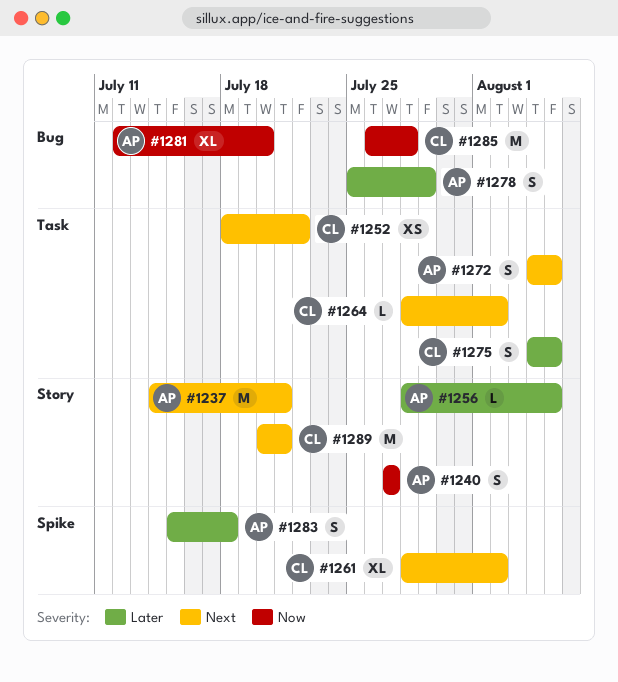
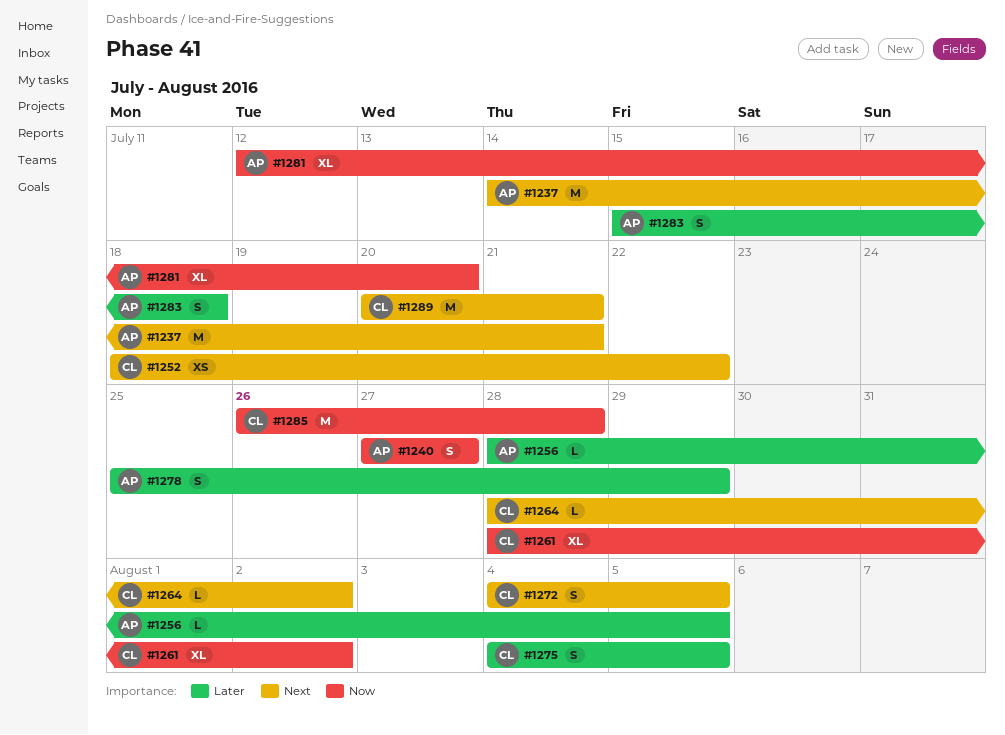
#1261, priority: Next -> Now
#1272, owner: AP -> CL

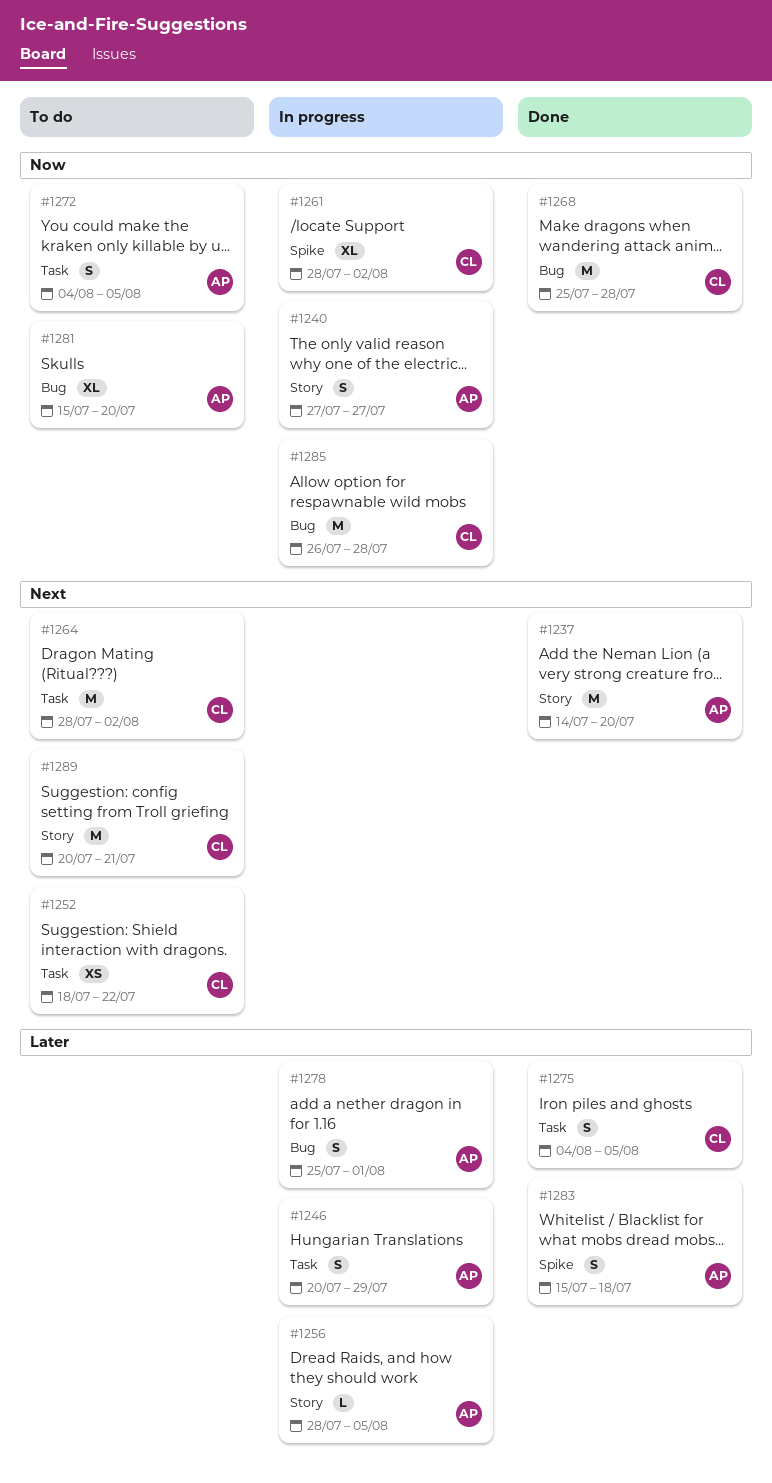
#1237, due: Jul 21 -> Jul 20
#1246: none -> present
#1264, estimate: L -> M
#1268: none -> present
#1272, owner: CL -> AP
#1272, priority: Next -> Now
#1278, due: Jul 29 -> Aug 1
#1281, start: Jul 12 -> Jul 15

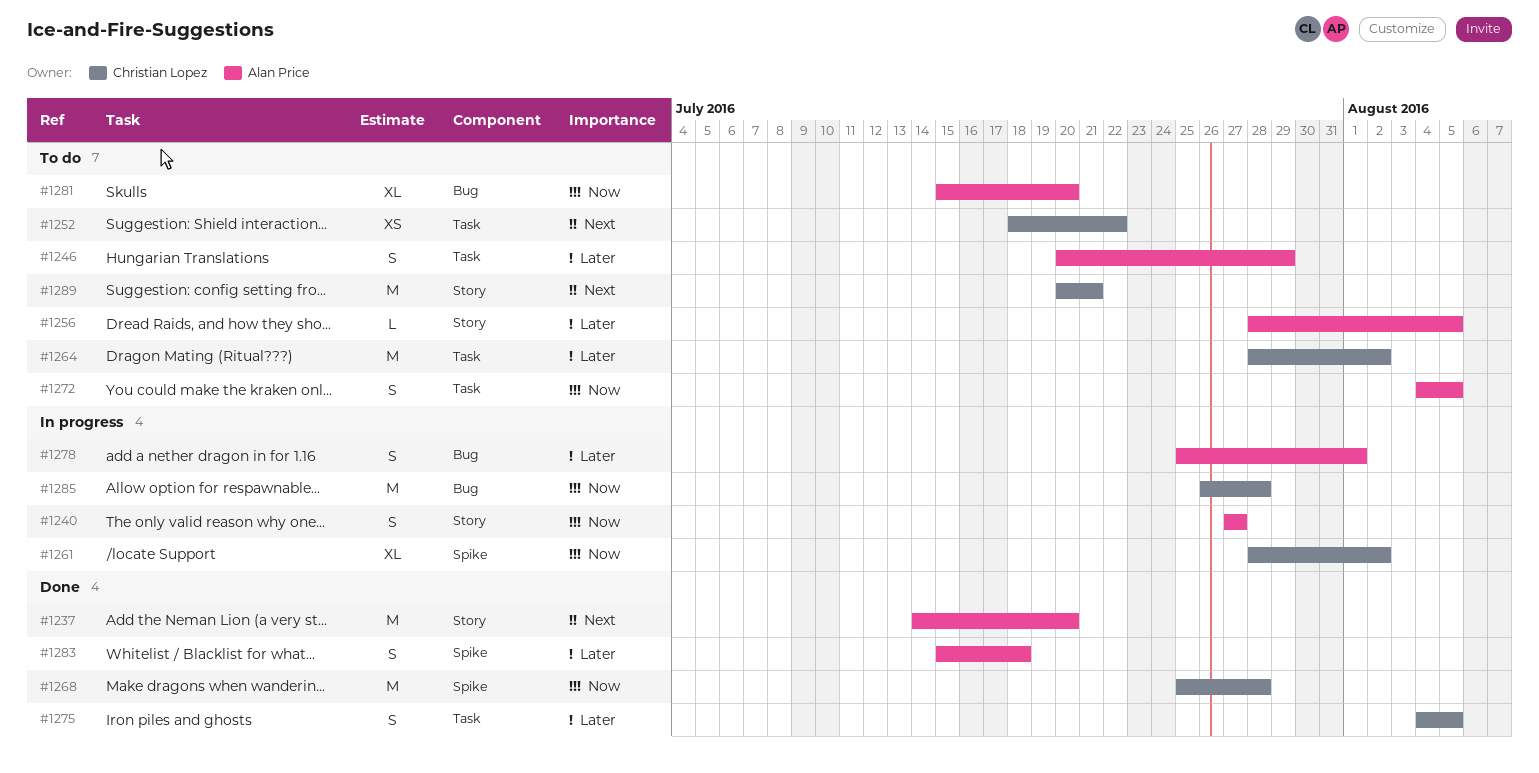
#1246, status: In progress -> To do
#1256, status: In progress -> To do
#1264, priority: Next -> Later
#1268, label: Bug -> Spike

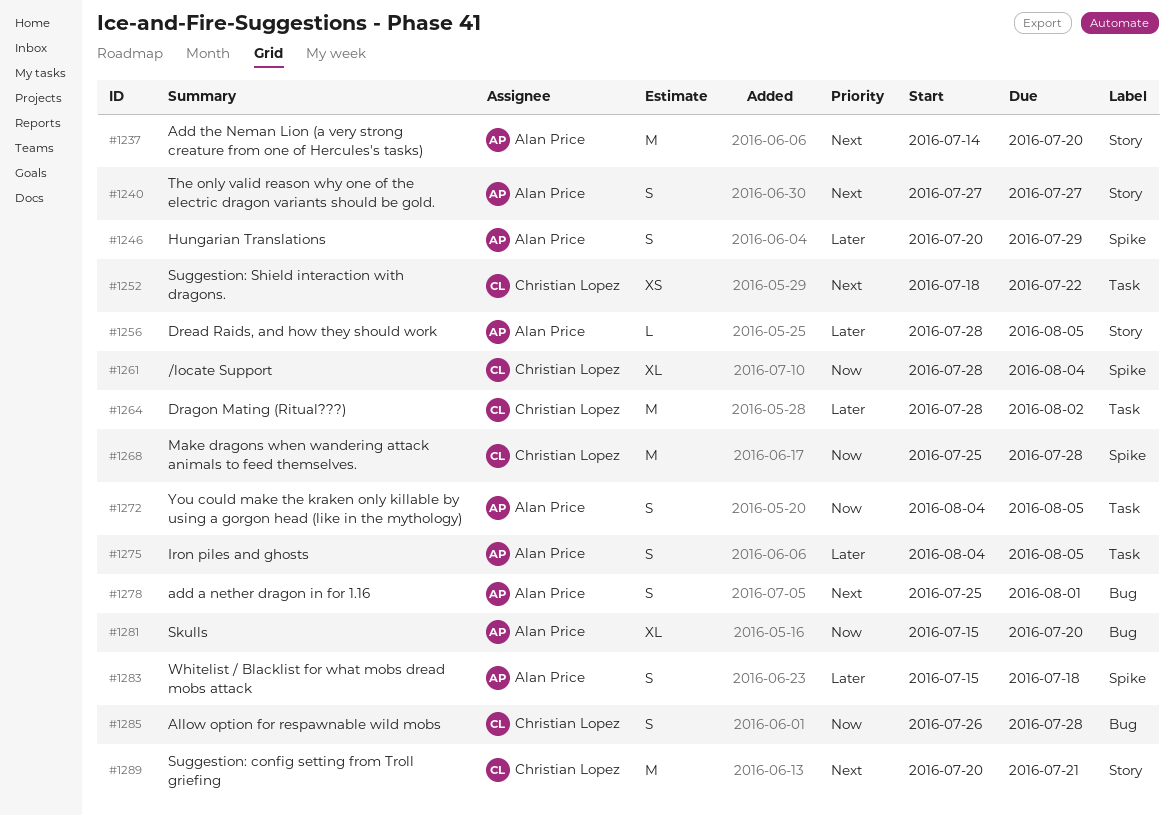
#1240, priority: Now -> Next
#1246, label: Task -> Spike
#1261, due: Aug 2 -> Aug 4
#1275, owner: Christian Lopez -> Alan Price
#1278, priority: Later -> Next
#1285, estimate: M -> S

